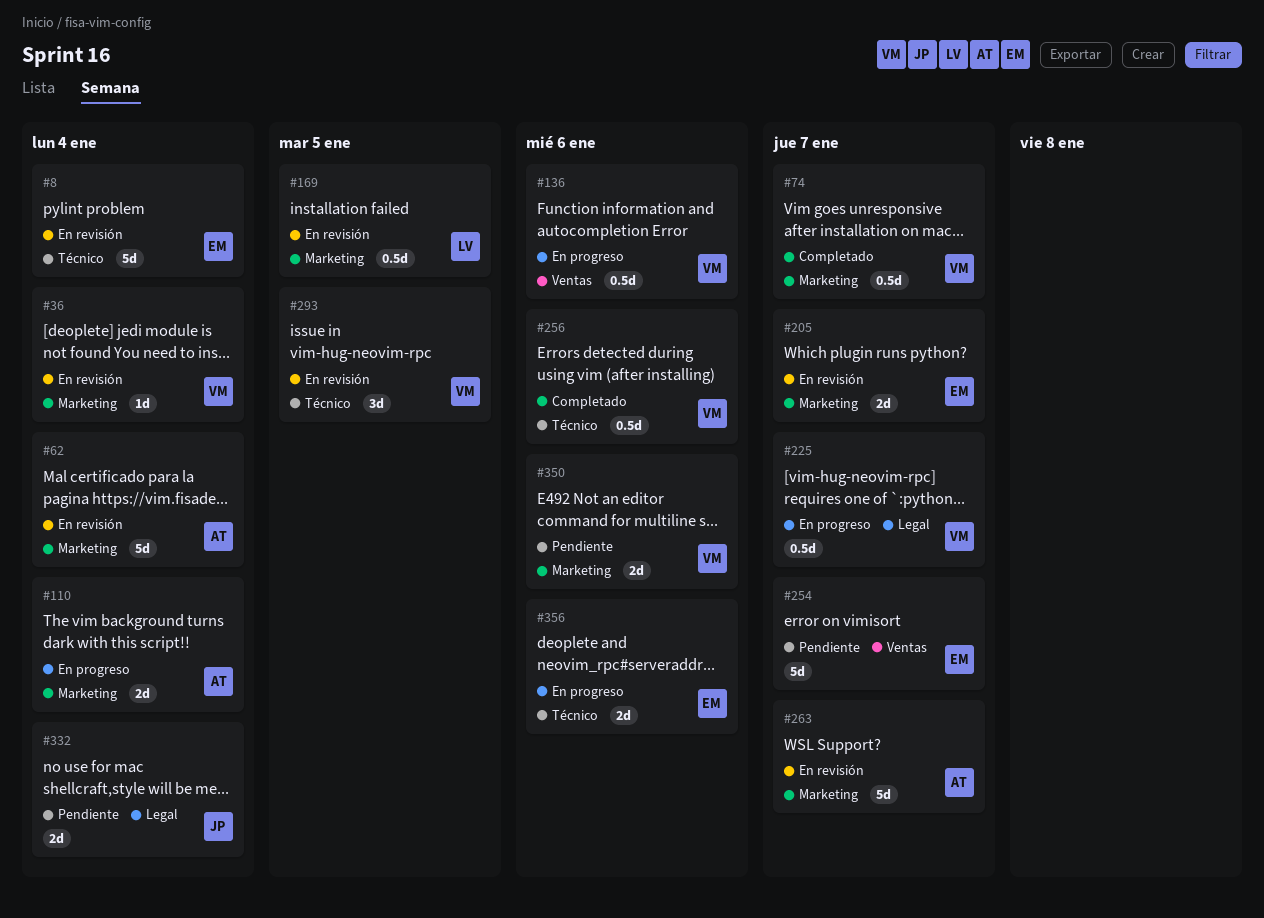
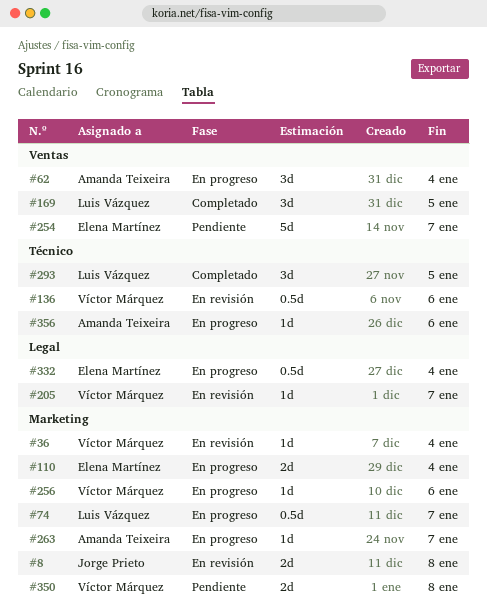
#8, owner: Elena Martínez -> Jorge Prieto
#8, label: Técnico -> Marketing
#8, estimate: 5d -> 2d
#8, due: Jan 4 -> Jan 8
#62, status: En revisión -> En progreso
#62, label: Marketing -> Ventas
#62, estimate: 5d -> 3d
#74, status: Completado -> En progreso
#74, owner: Víctor Márquez -> Luis Vázquez
#110, owner: Amanda Teixeira -> Elena Martínez
#136, status: En progreso -> En revisión
#136, label: Ventas -> Técnico
#169, status: En revisión -> Completado
#169, label: Marketing -> Ventas
#169, estimate: 0.5d -> 3d
#205, owner: Elena Martínez -> Víctor Márquez
#205, label: Marketing -> Legal
#205, estimate: 2d -> 1d
#225: present -> none
#256, status: Completado -> En progreso
#256, label: Técnico -> Marketing
#256, estimate: 0.5d -> 1d
#263, status: En revisión -> En progreso
#263, estimate: 5d -> 1d
#293, status: En revisión -> Completado
#293, owner: Víctor Márquez -> Luis Vázquez
#332, status: Pendiente -> En progreso
#332, owner: Jorge Prieto -> Elena Martínez
#332, estimate: 2d -> 0.5d
#350, due: Jan 6 -> Jan 8
#356, owner: Elena Martínez -> Amanda Teixeira
#356, estimate: 2d -> 1d

